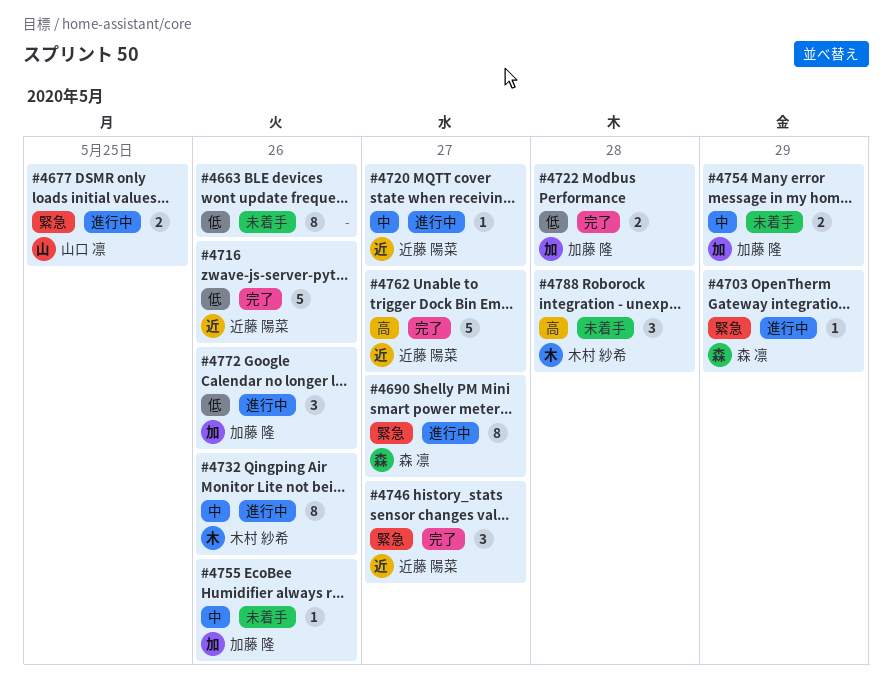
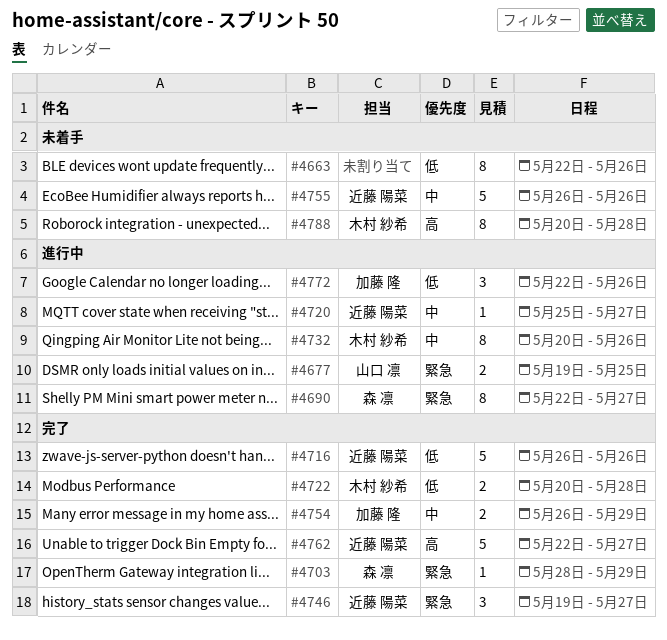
#4703, status: 進行中 -> 完了
#4722, owner: 加藤 隆 -> 木村 紗希
#4754, status: 未着手 -> 完了
#4755, owner: 加藤 隆 -> 近藤 陽菜
#4755, estimate: 1 -> 5
#4788, estimate: 3 -> 8

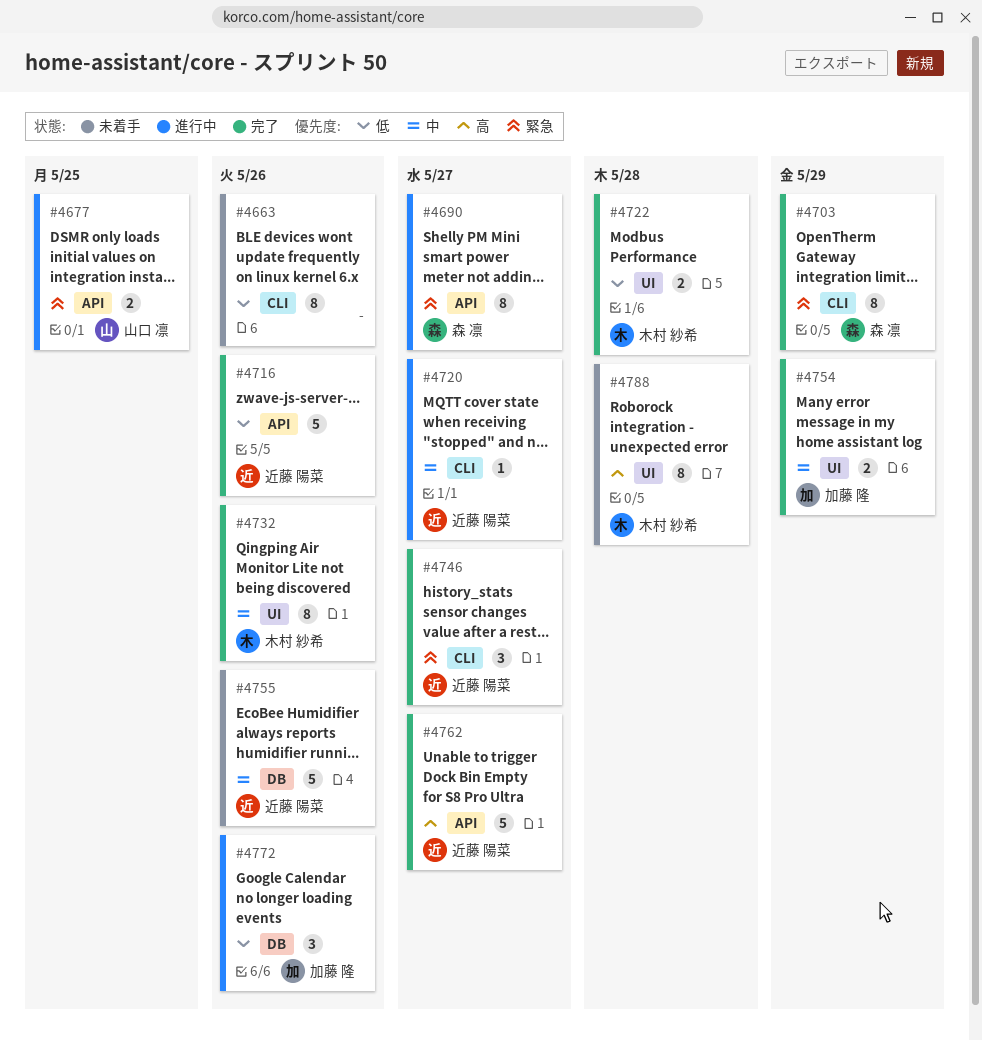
#4703, estimate: 1 -> 8
#4732, status: 進行中 -> 完了

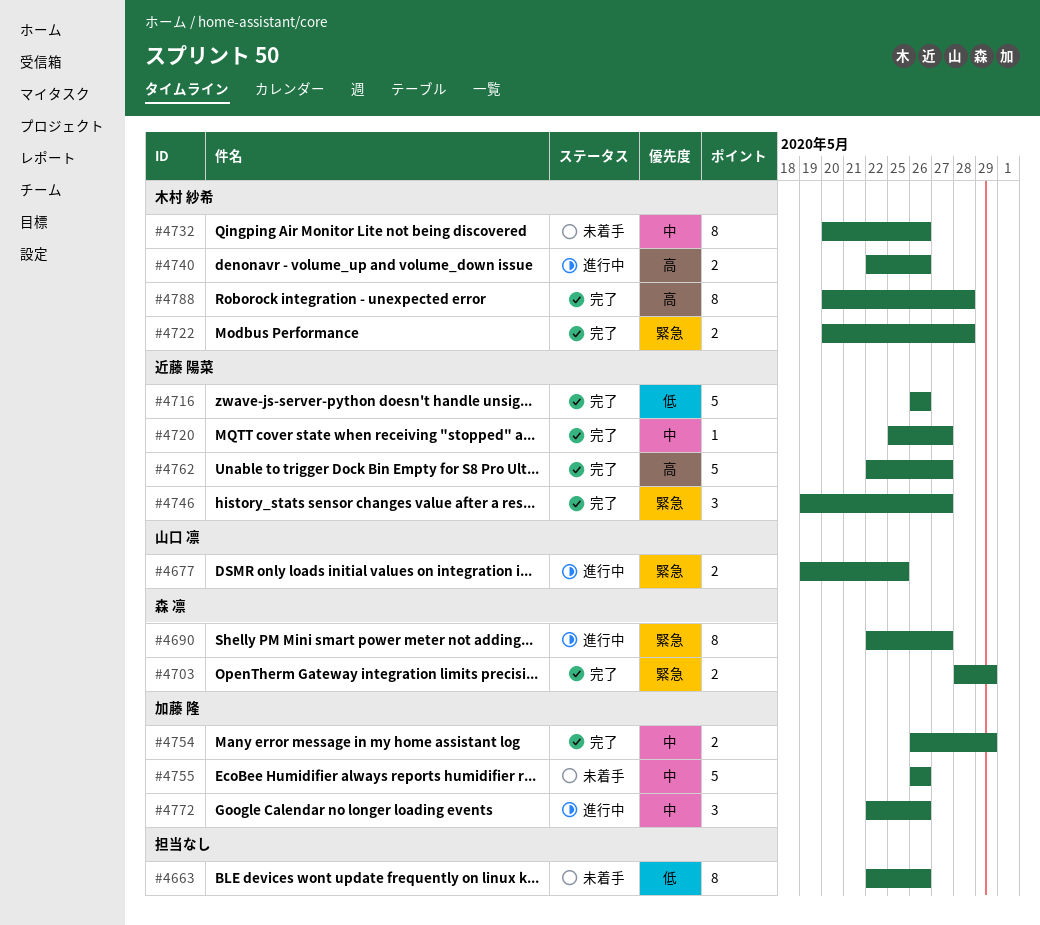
#4703, estimate: 8 -> 2
#4720, status: 進行中 -> 完了
#4722, priority: 低 -> 緊急
#4732, status: 完了 -> 未着手
#4740: none -> present
#4755, owner: 近藤 陽菜 -> 加藤 隆
#4772, priority: 低 -> 中
#4788, status: 未着手 -> 完了

